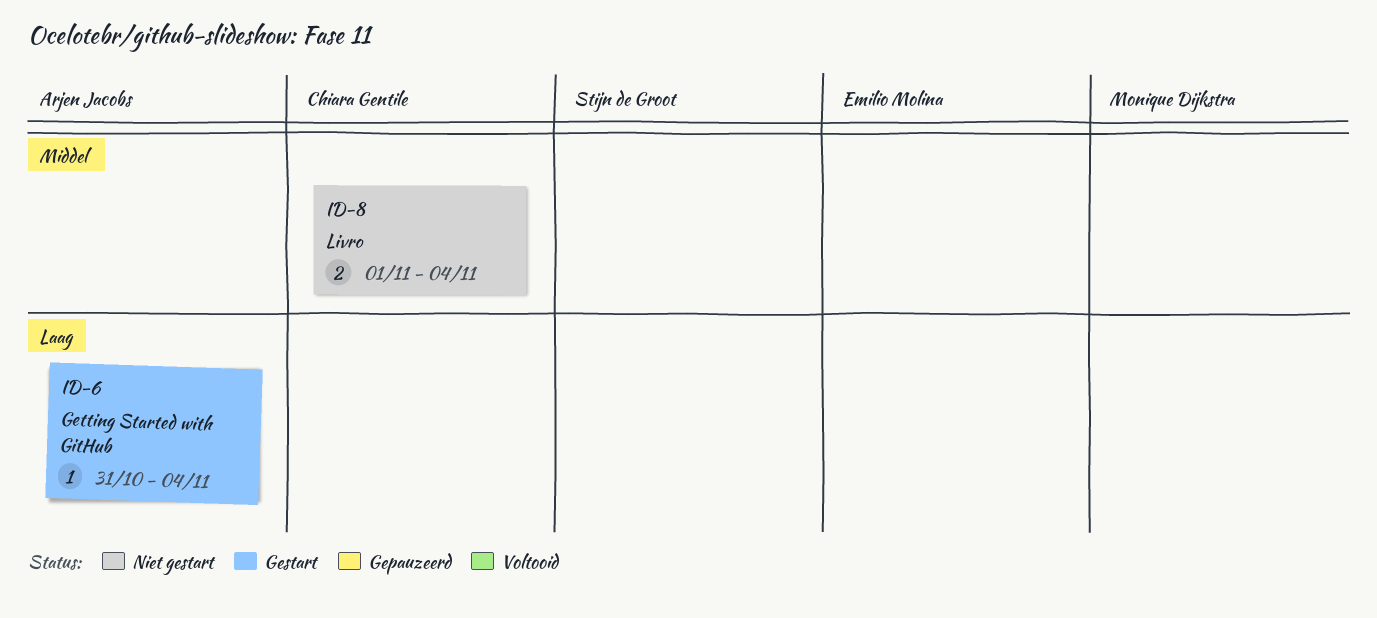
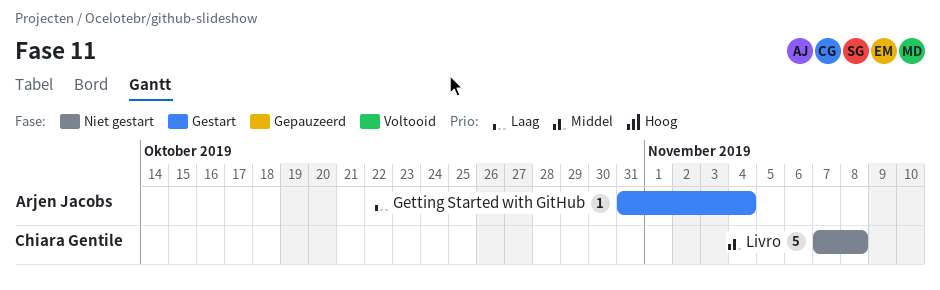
Livro, estimate: 2 -> 5
Livro, start: Nov 1 -> Nov 7
Livro, due: Nov 4 -> Nov 8

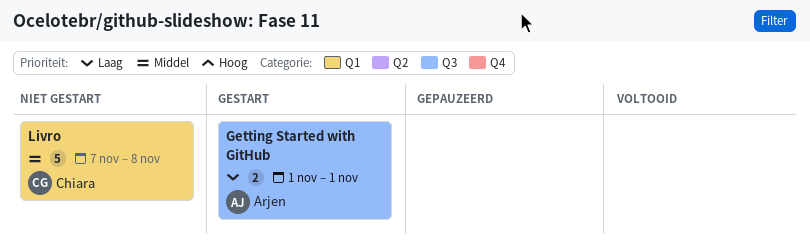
Getting Started with GitHub, estimate: 1 -> 2
Getting Started with GitHub, start: Oct 31 -> Nov 1
Getting Started with GitHub, due: Nov 4 -> Nov 1

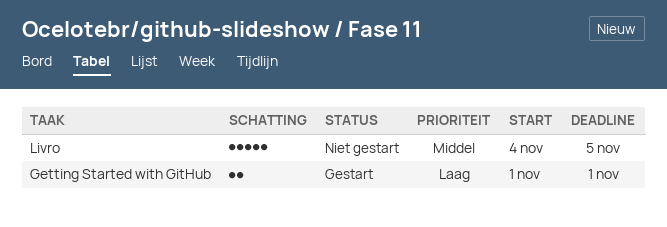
Livro, start: Nov 7 -> Nov 4
Livro, due: Nov 8 -> Nov 5

